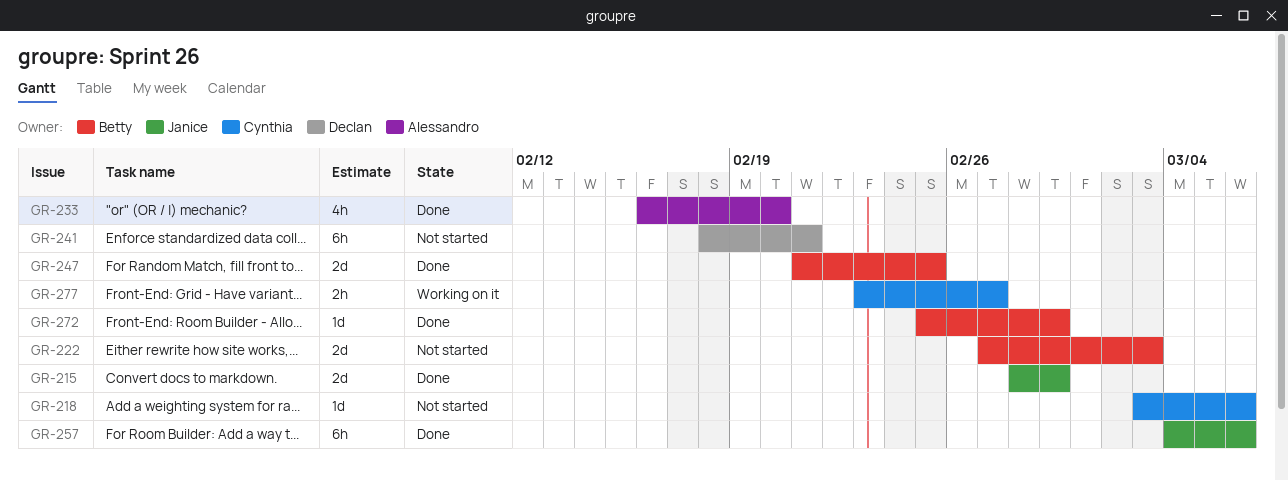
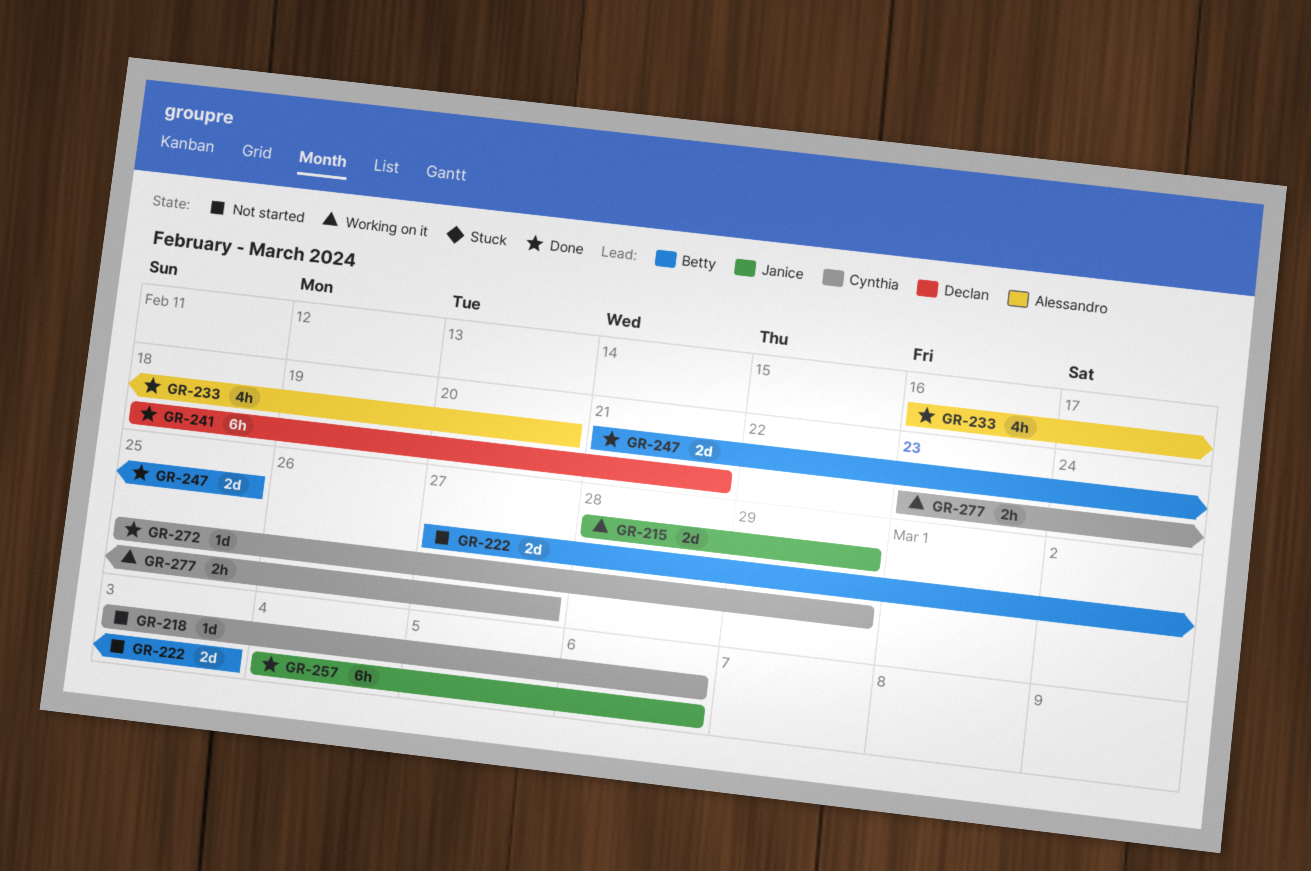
GR-215, status: Done -> Working on it
GR-241, status: Not started -> Done
GR-272, owner: Betty -> Cynthia

